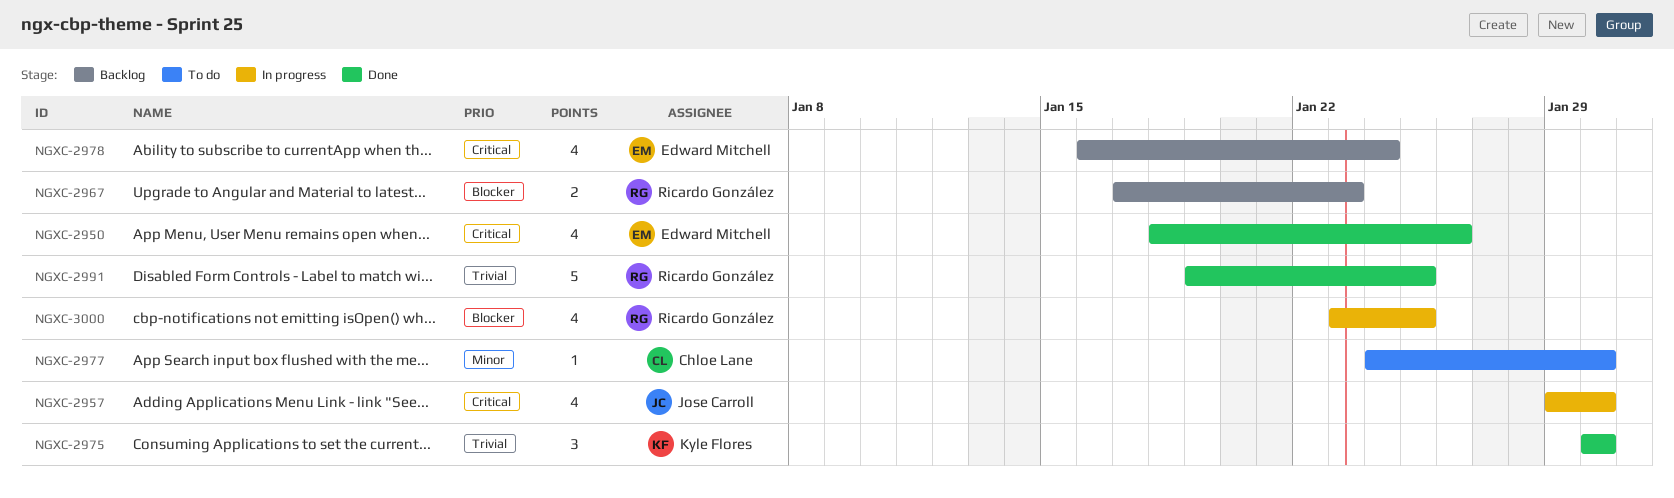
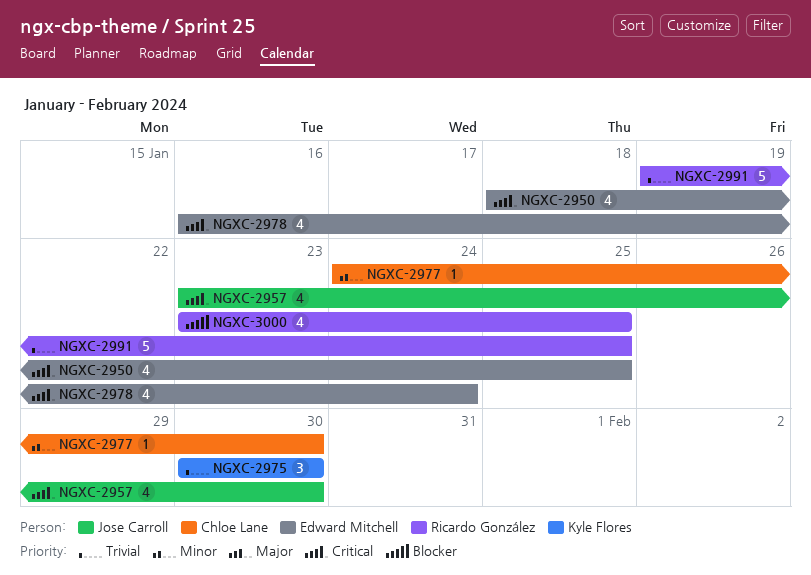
NGXC-2950, due: Jan 26 -> Jan 25
NGXC-2957, start: Jan 29 -> Jan 23
NGXC-2967: present -> none

